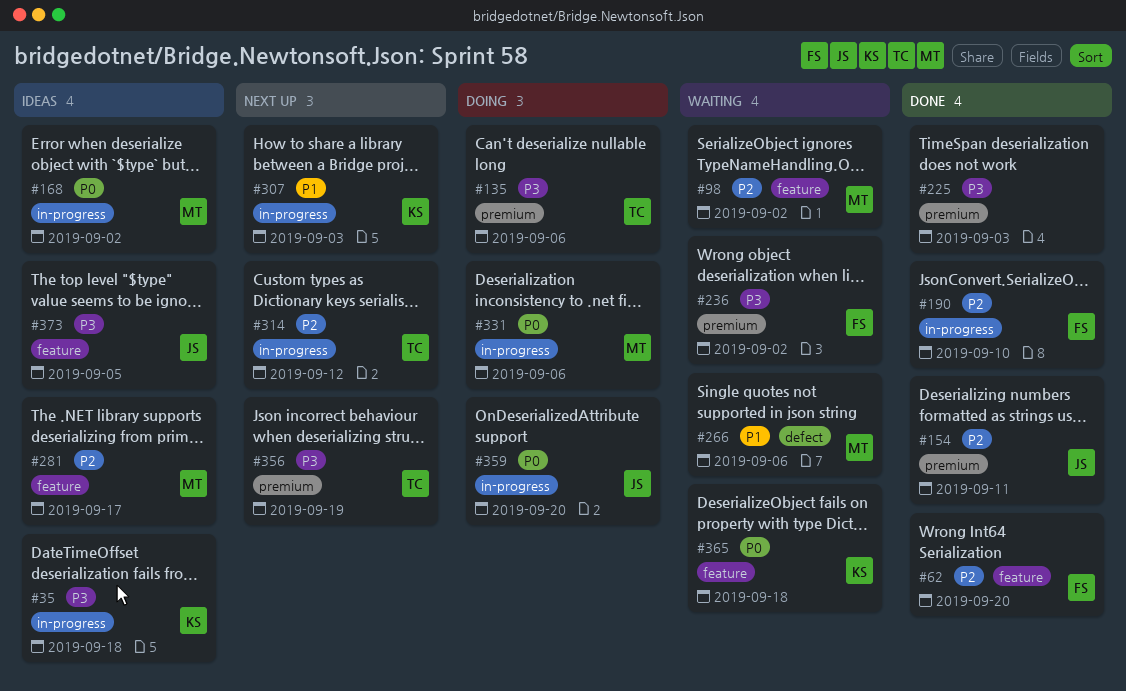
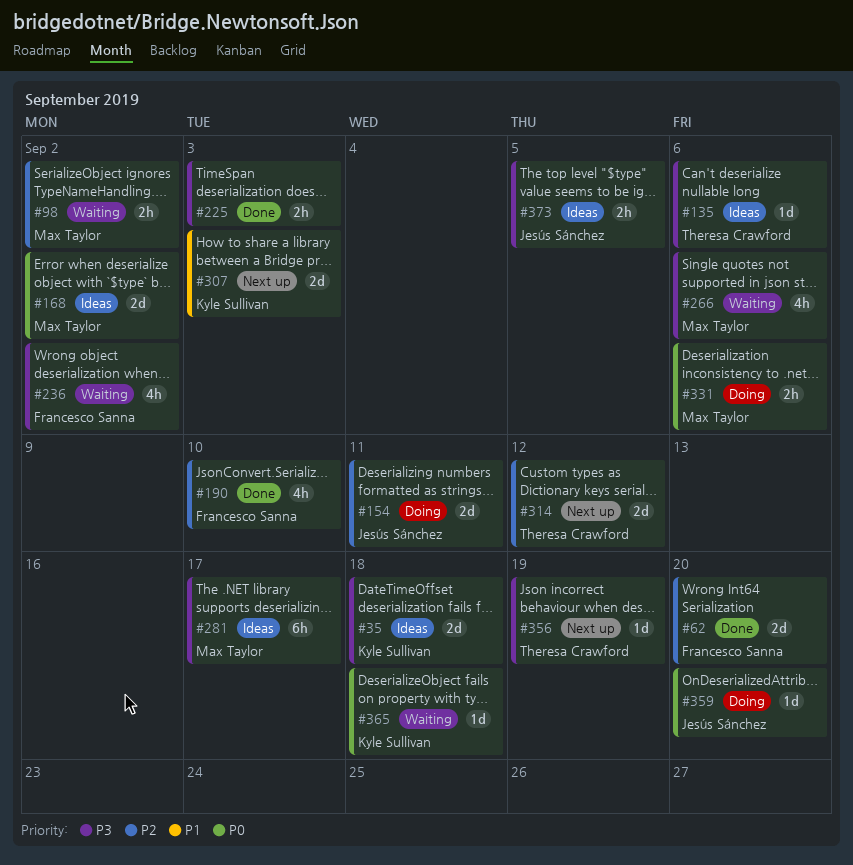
#135, status: Doing -> Ideas
#154, status: Done -> Doing
#266, priority: P1 -> P3
#281, priority: P2 -> P3

